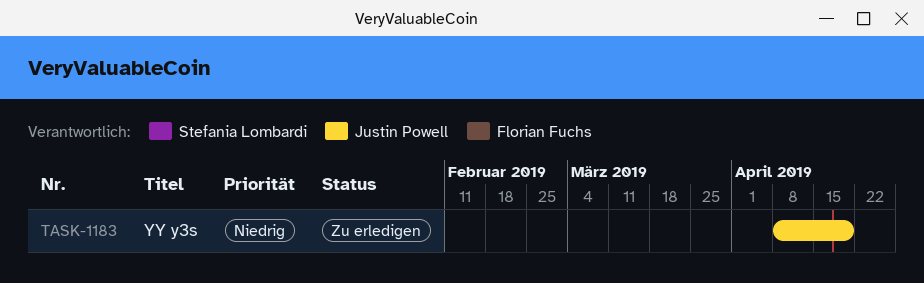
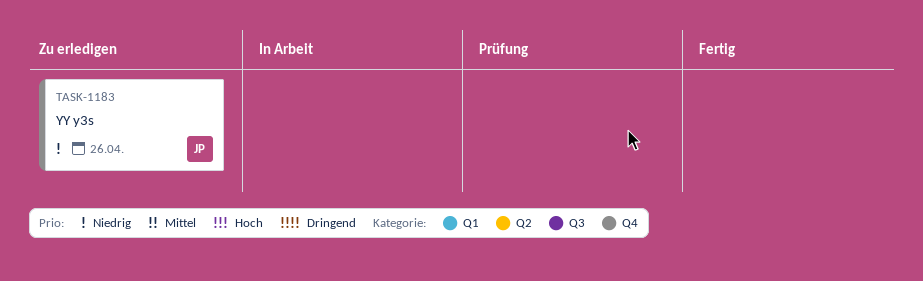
TASK-1183, due: Apr 19 -> Apr 26

